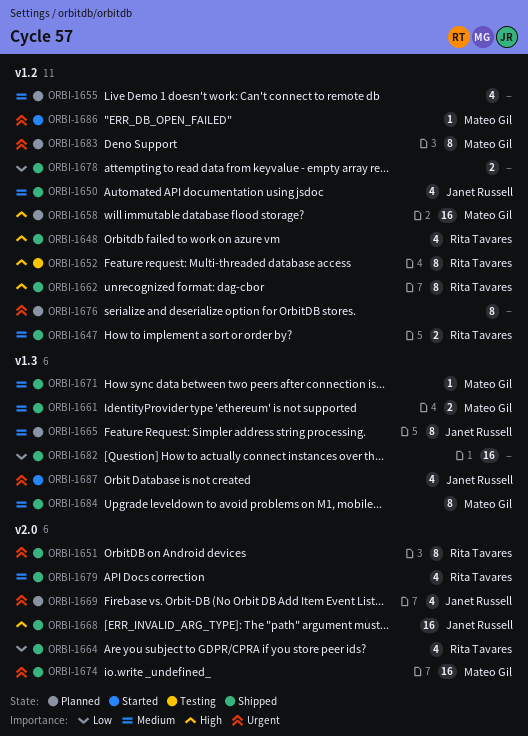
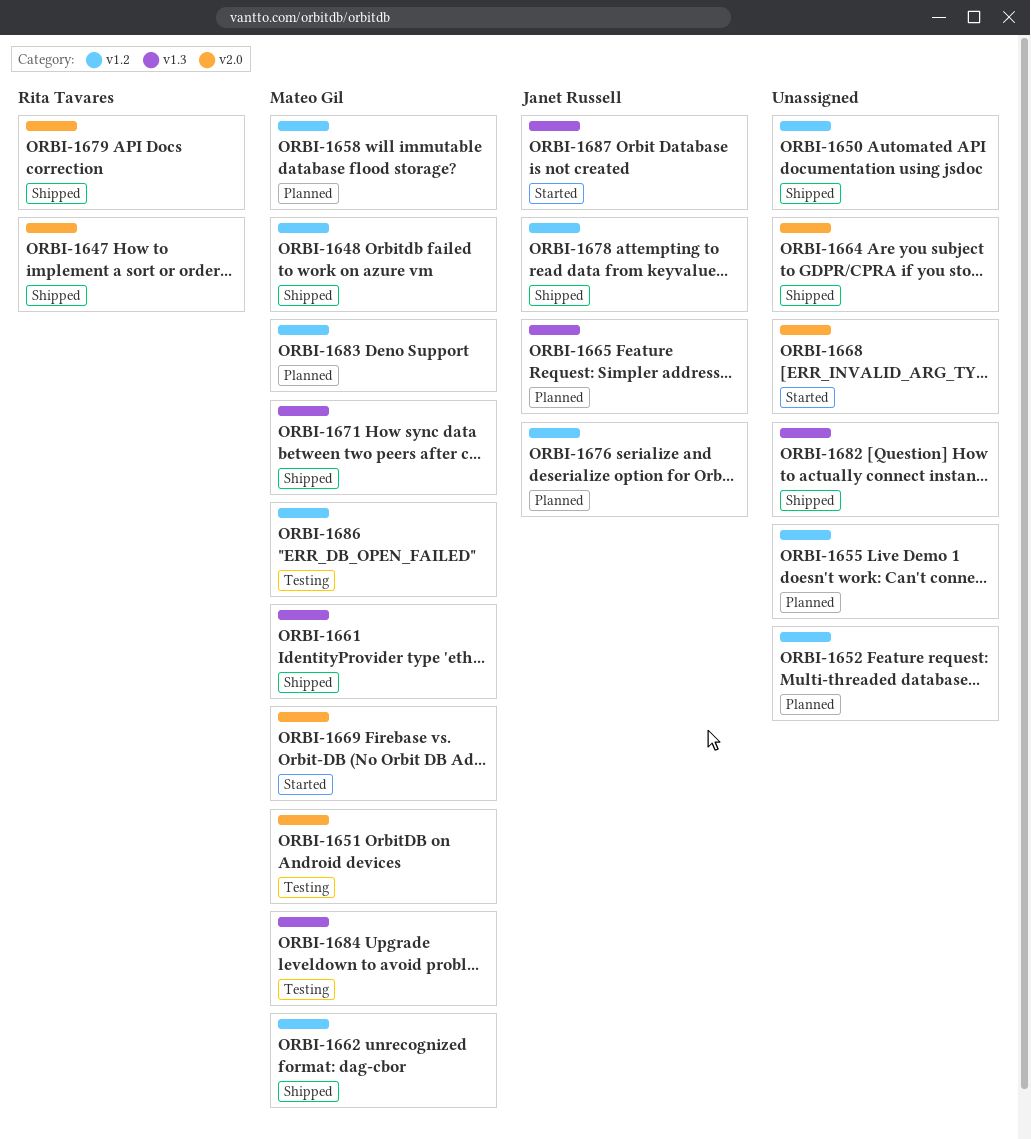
ORBI-1647, label: v1.2 -> v2.0
ORBI-1648, owner: Rita Tavares -> Mateo Gil
ORBI-1650, owner: Janet Russell -> none
ORBI-1651, status: Shipped -> Testing
ORBI-1651, owner: Rita Tavares -> Mateo Gil
ORBI-1652, status: Testing -> Planned
ORBI-1652, owner: Rita Tavares -> none
ORBI-1662, owner: Rita Tavares -> Mateo Gil
ORBI-1664, owner: Rita Tavares -> none
ORBI-1668, status: Shipped -> Started
ORBI-1668, owner: Janet Russell -> none
ORBI-1669, status: Planned -> Started
ORBI-1669, owner: Janet Russell -> Mateo Gil
ORBI-1674: present -> none
ORBI-1676, owner: none -> Janet Russell
ORBI-1678, owner: none -> Janet Russell
ORBI-1684, status: Shipped -> Testing
ORBI-1686, status: Started -> Testing

